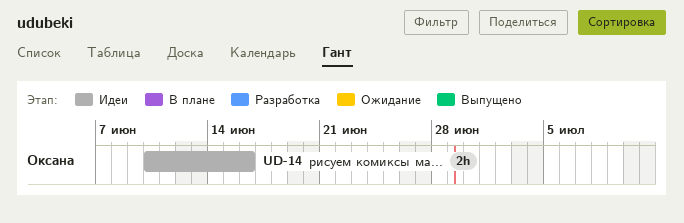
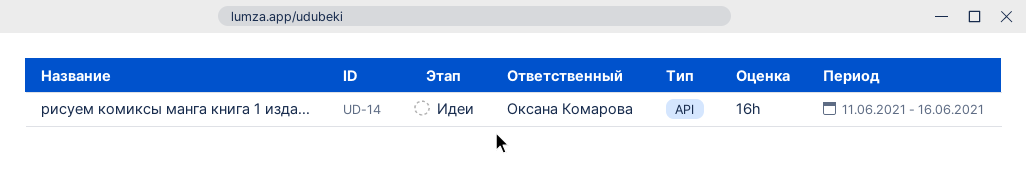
UD-14, estimate: 2h -> 16h
UD-14, start: Jun 10 -> Jun 11

